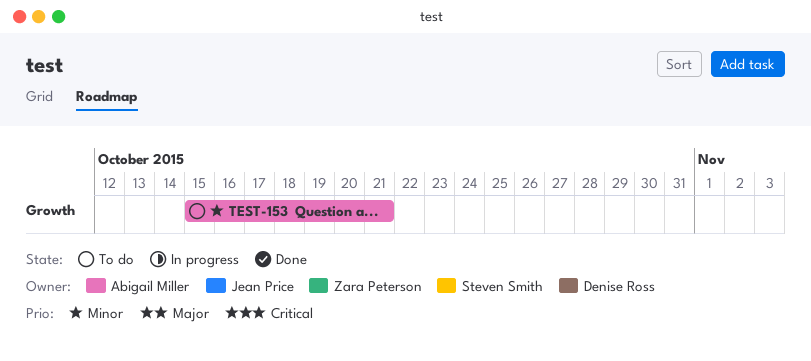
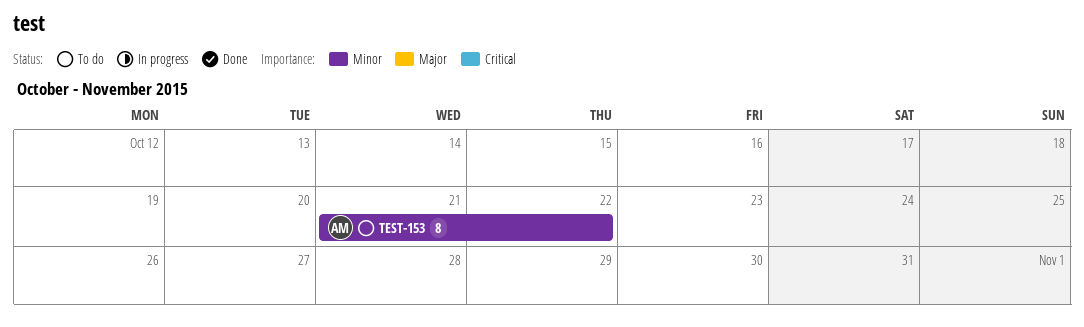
TEST-153, start: Oct 15 -> Oct 21
TEST-153, due: Oct 21 -> Oct 22

